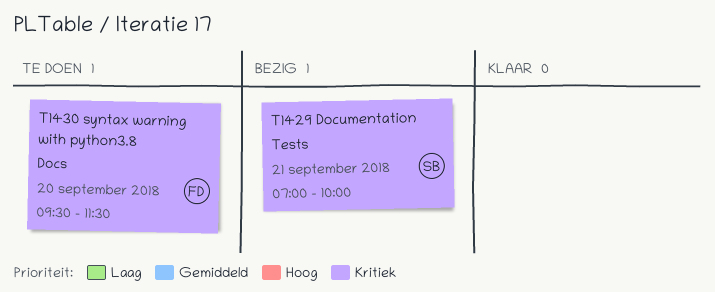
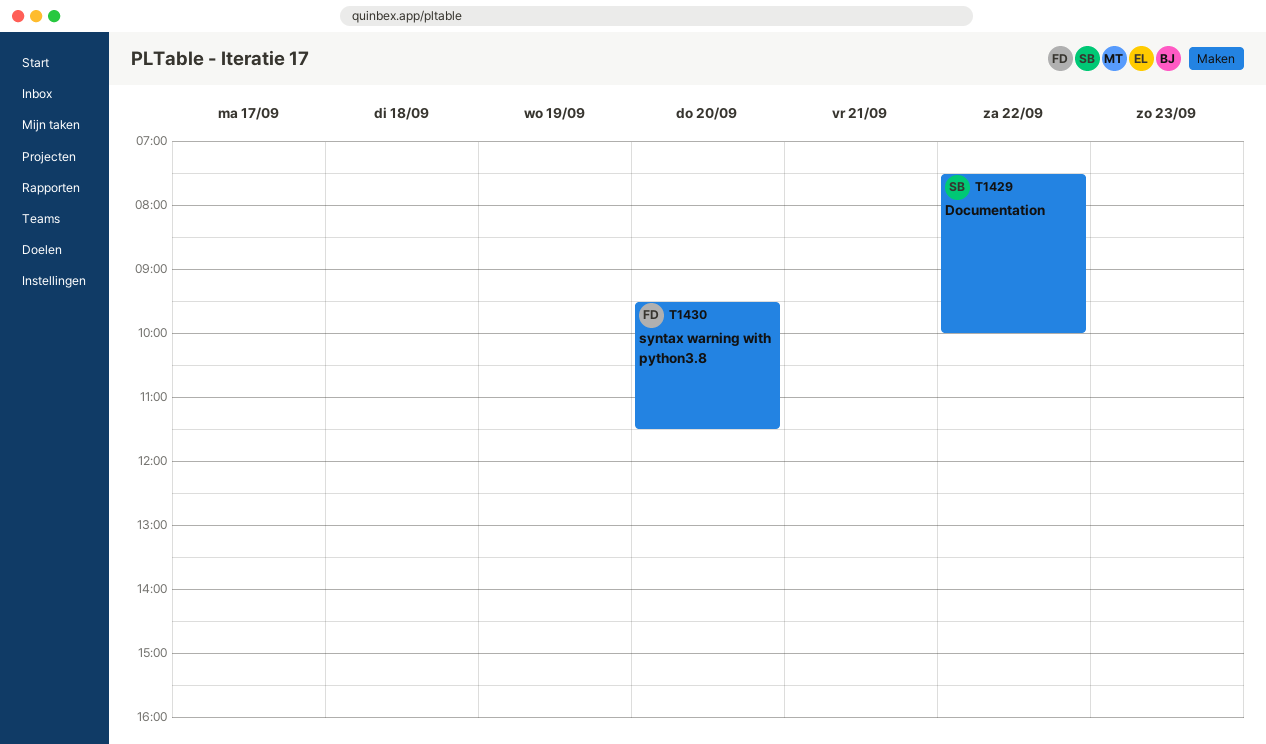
T1429, day: Sep 21 -> Sep 22
T1429, begins: 07:00 -> 07:30

